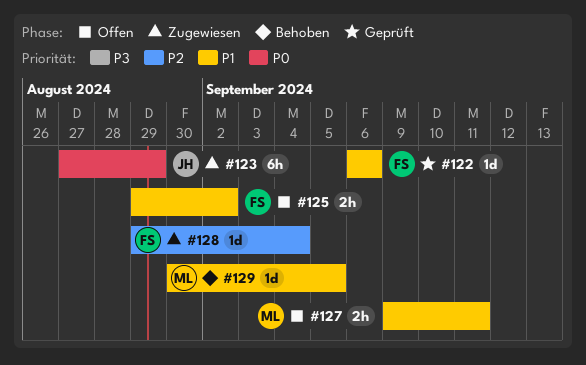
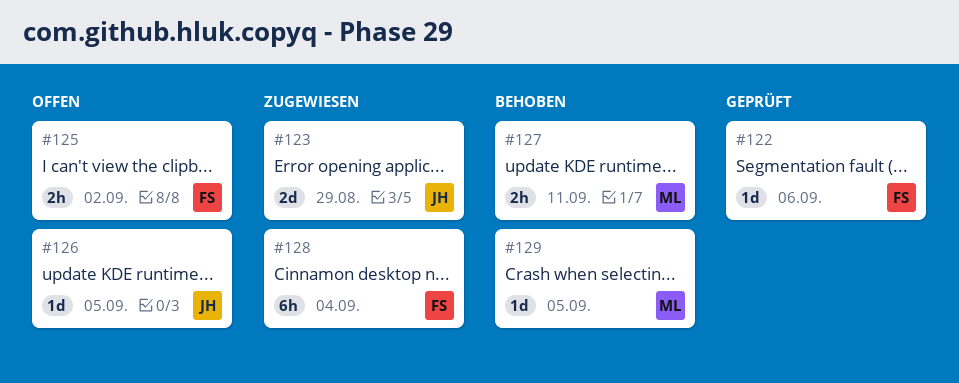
#123, estimate: 6h -> 2d
#126: none -> present
#127, status: Offen -> Behoben
#128, estimate: 1d -> 6h

